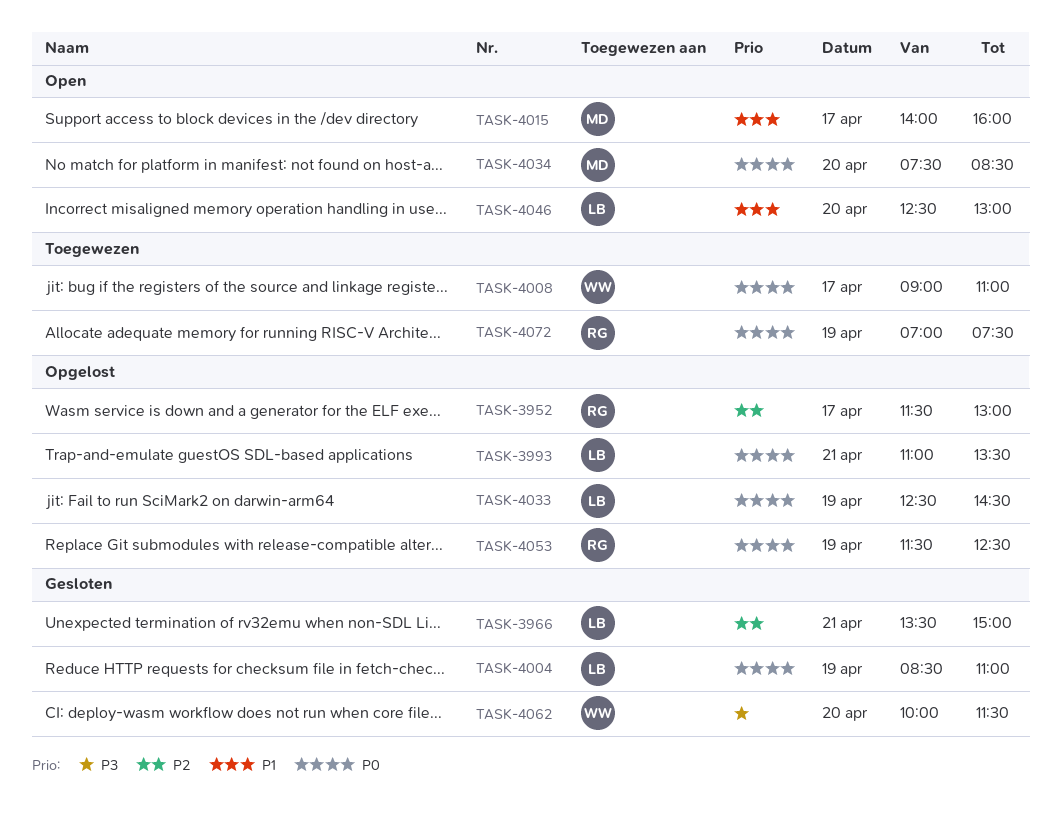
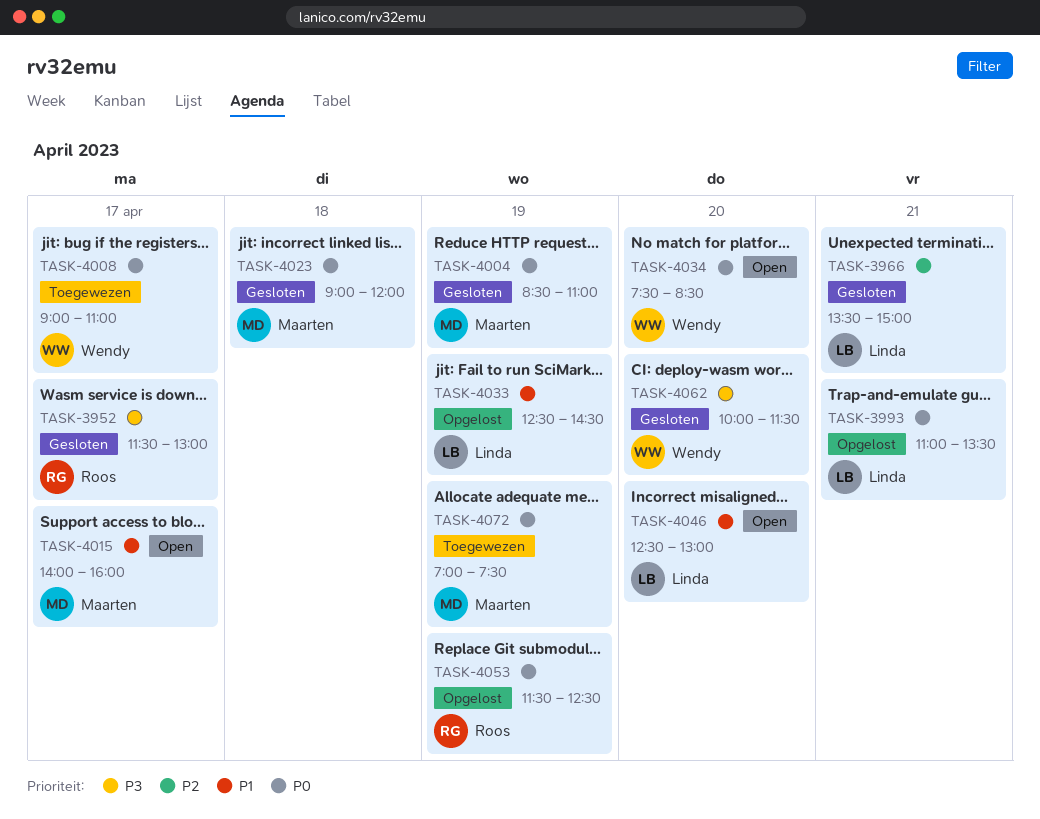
TASK-3952, status: Opgelost -> Gesloten
TASK-3952, priority: P2 -> P3
TASK-4004, owner: Linda -> Maarten
TASK-4023: none -> present
TASK-4033, priority: P0 -> P1
TASK-4034, owner: Maarten -> Wendy
TASK-4072, owner: Roos -> Maarten

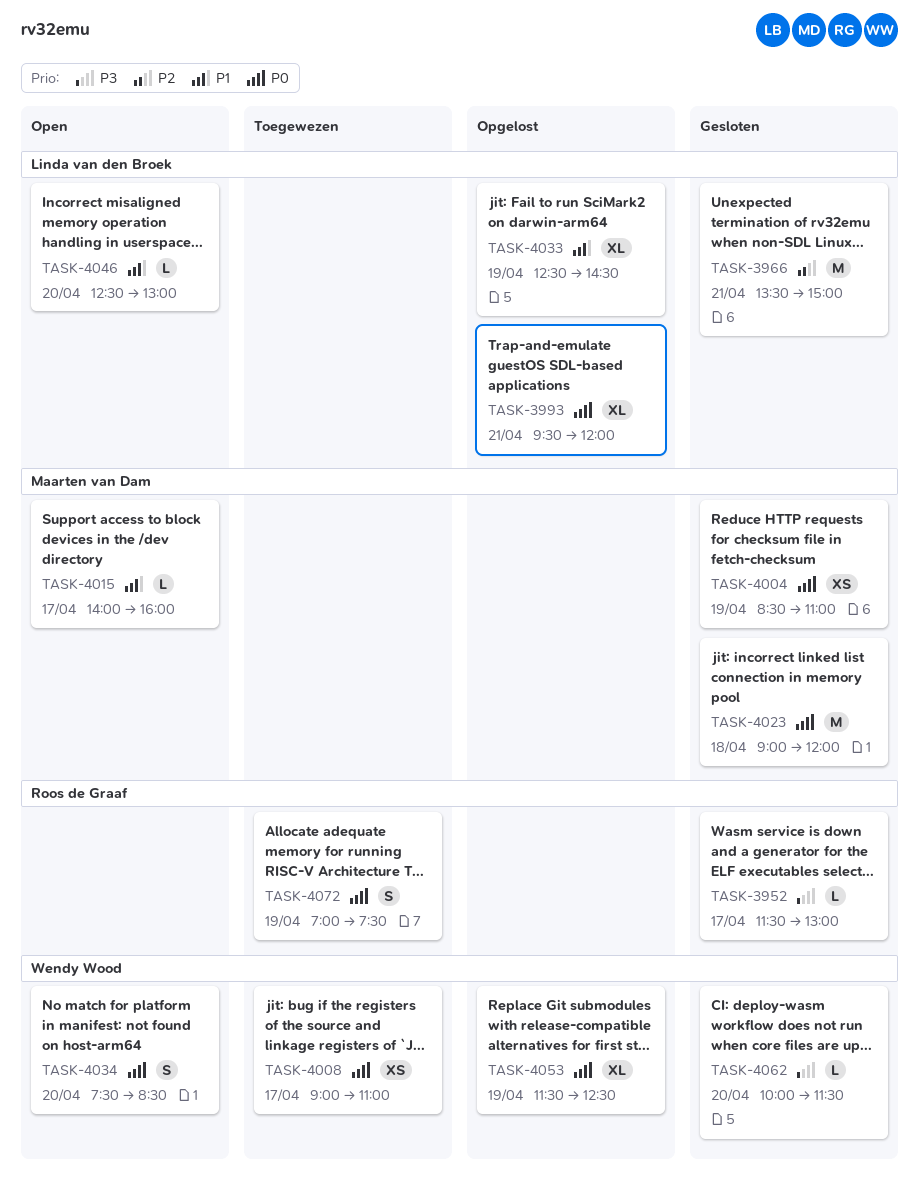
TASK-3993, begins: 11:00 -> 09:30
TASK-3993, ends: 13:30 -> 12:00
TASK-4053, owner: Roos de Graaf -> Wendy Wood
TASK-4072, owner: Maarten van Dam -> Roos de Graaf

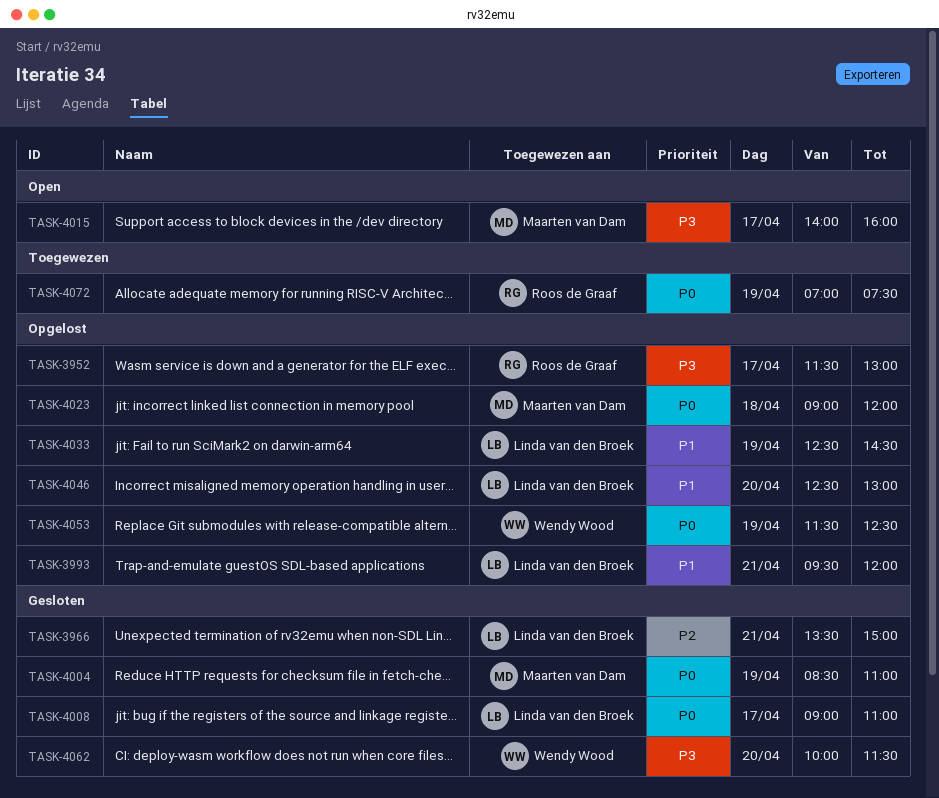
TASK-3952, status: Gesloten -> Opgelost
TASK-3993, priority: P0 -> P1
TASK-4008, status: Toegewezen -> Gesloten
TASK-4008, owner: Wendy Wood -> Linda van den Broek
TASK-4015, priority: P1 -> P3
TASK-4023, status: Gesloten -> Opgelost
TASK-4034: present -> none
TASK-4046, status: Open -> Opgelost

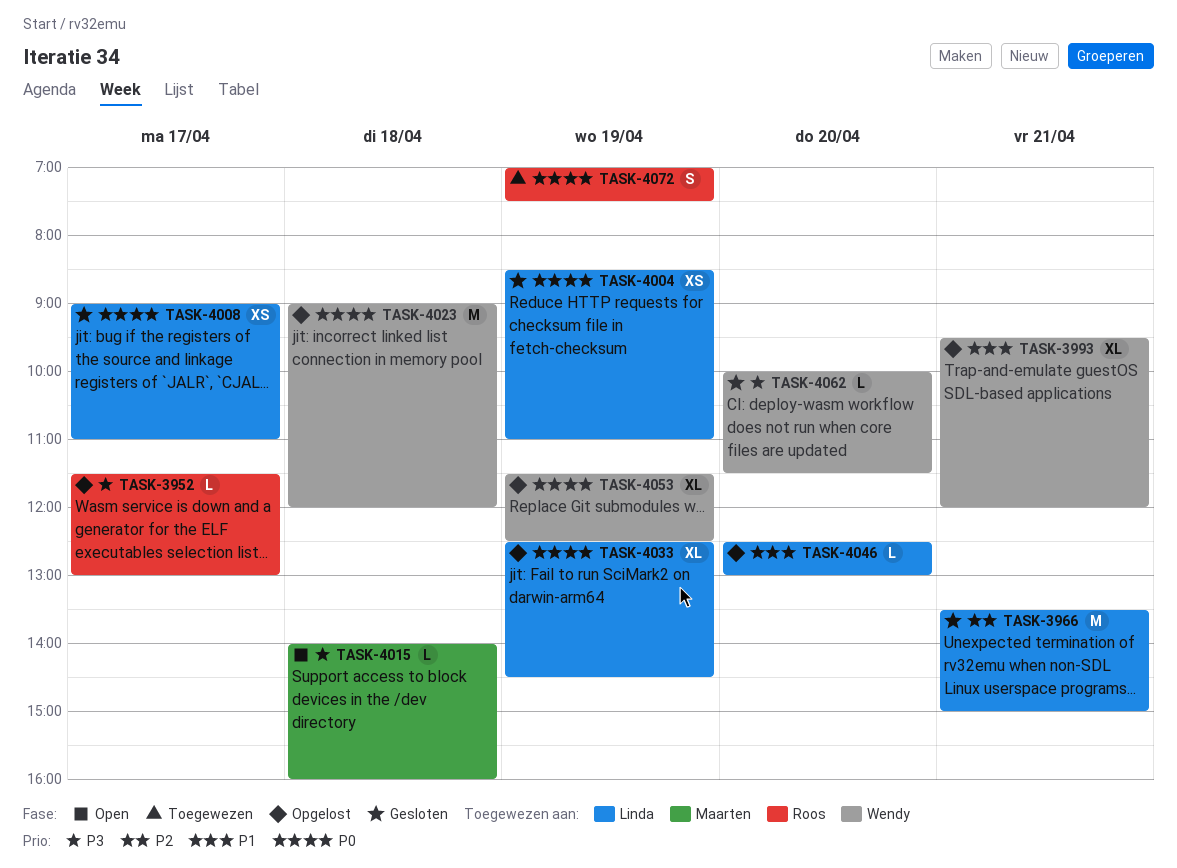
TASK-3993, owner: Linda van den Broek -> Wendy Wood
TASK-4004, owner: Maarten van Dam -> Linda van den Broek
TASK-4015, day: Apr 17 -> Apr 18
TASK-4023, owner: Maarten van Dam -> Wendy Wood
TASK-4033, priority: P1 -> P0

